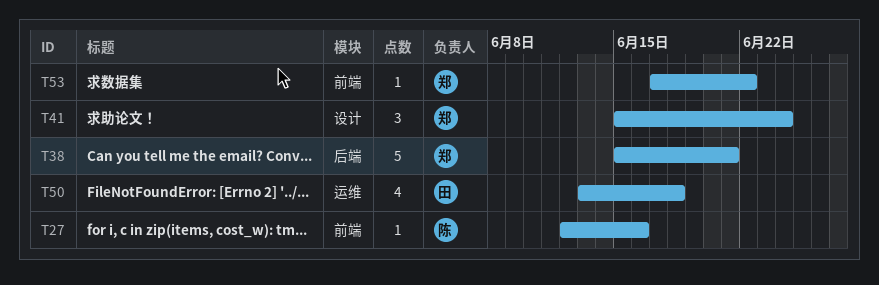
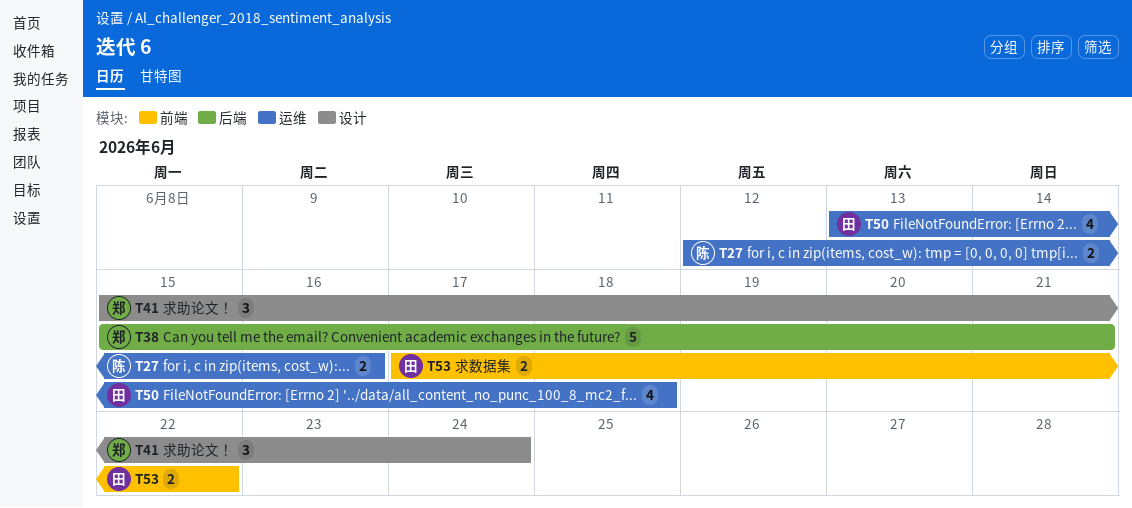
T27, label: 前端 -> 运维
T27, estimate: 1 -> 2
T53, owner: 郑 -> 田
T53, estimate: 1 -> 2

